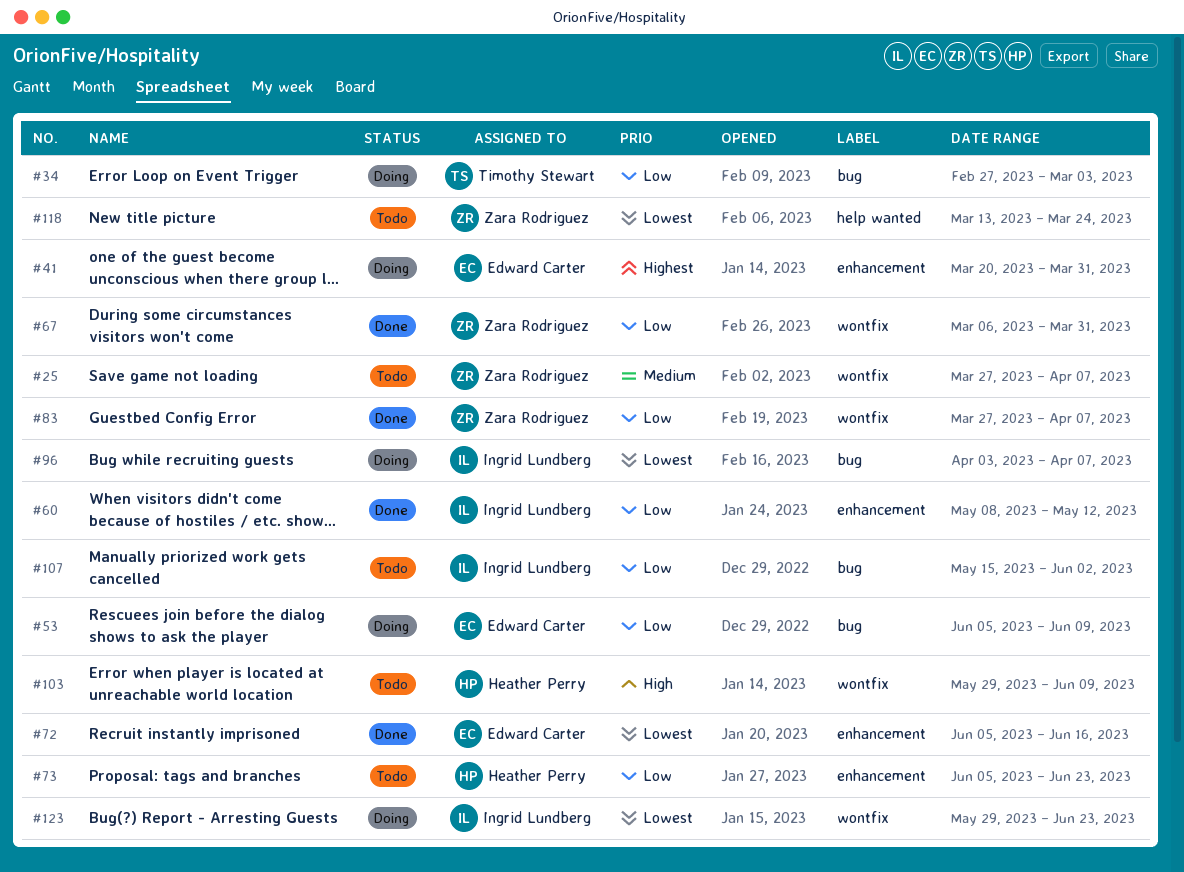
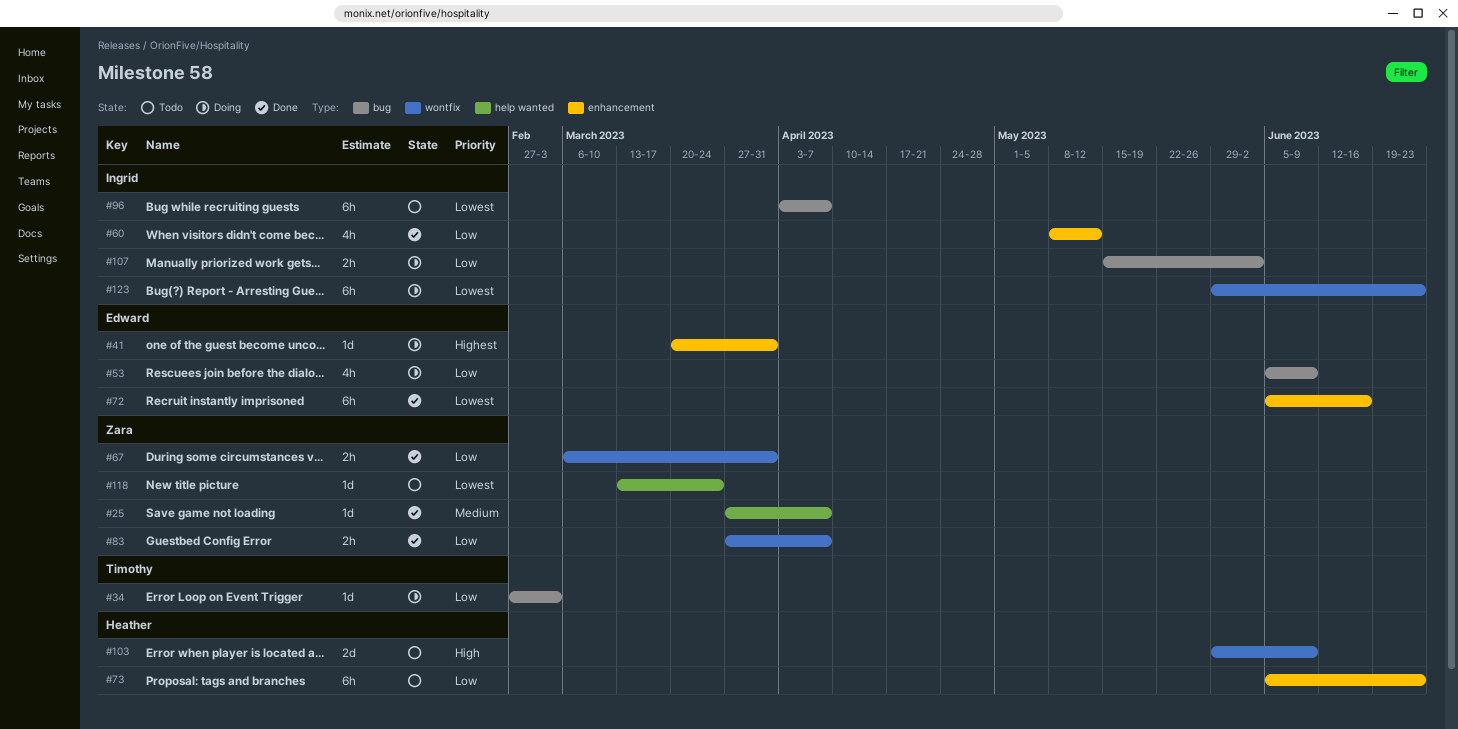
#25, status: Todo -> Done
#25, label: wontfix -> help wanted
#96, status: Doing -> Todo
#107, status: Todo -> Doing

